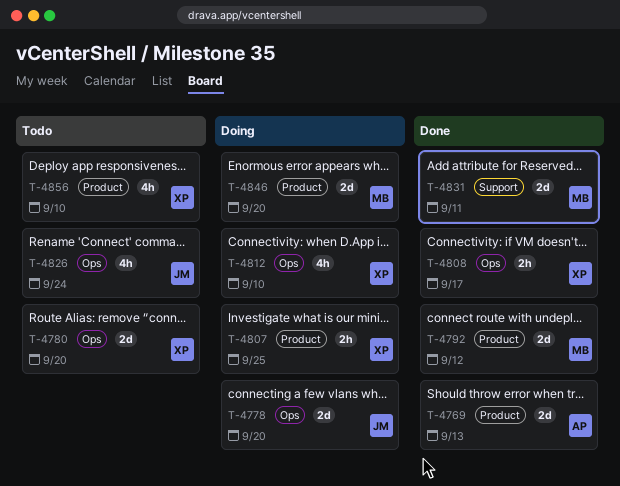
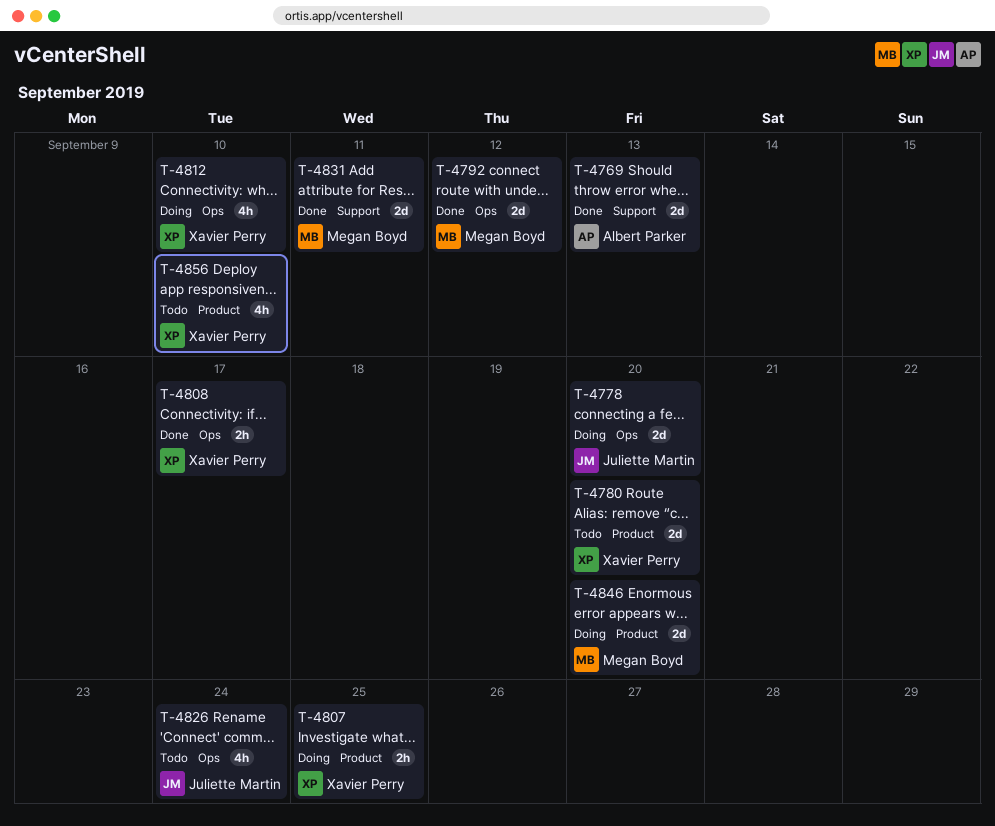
T-4769, label: Product -> Support
T-4780, label: Ops -> Product
T-4792, label: Product -> Ops

